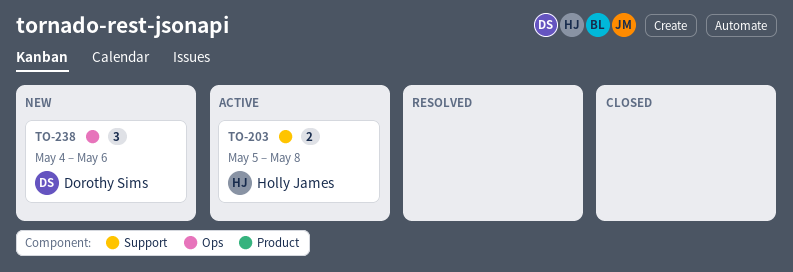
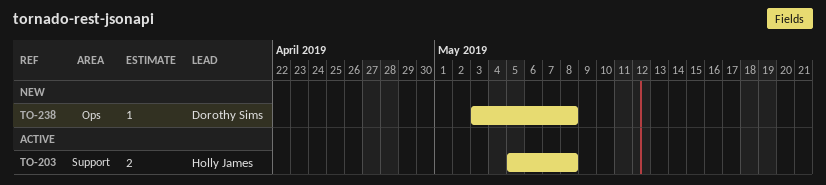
TO-238, estimate: 3 -> 1
TO-238, start: May 4 -> May 3
TO-238, due: May 6 -> May 8

